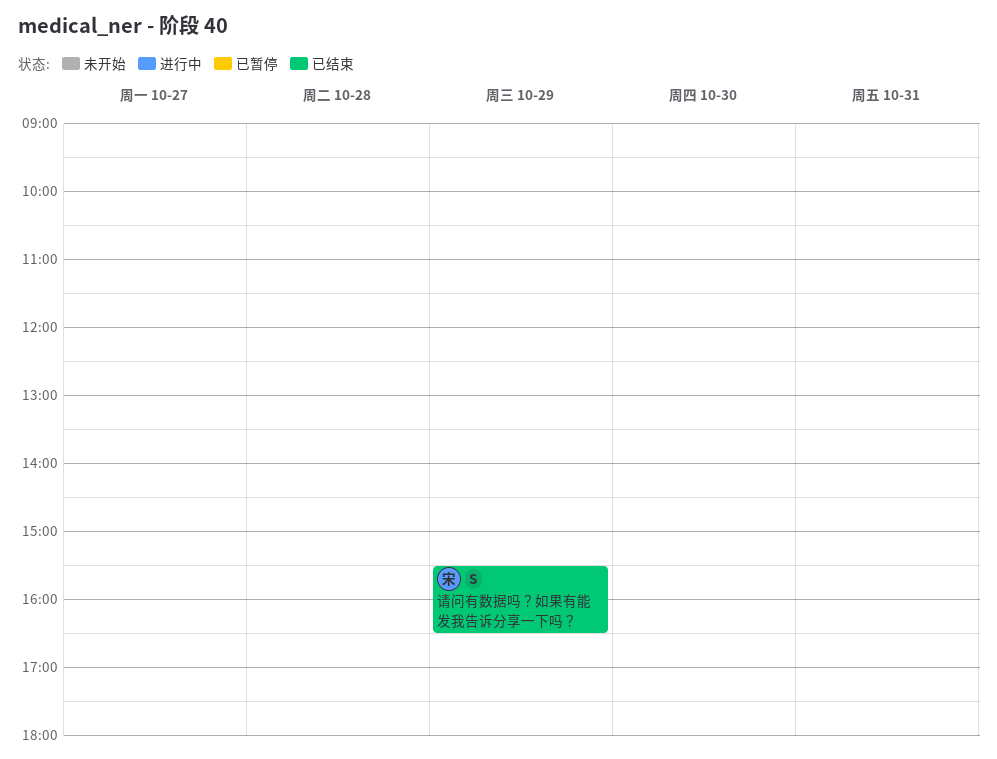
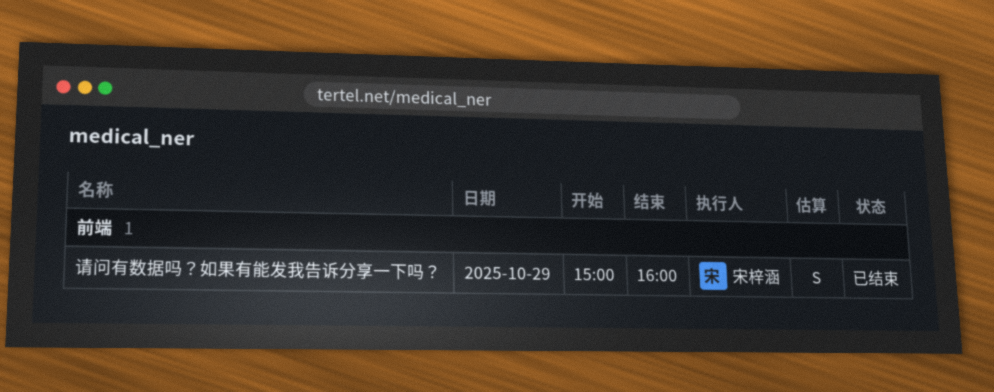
请问有数据吗？如果有能发我告诉分享一下吗？, begins: 15:30 -> 15:00
请问有数据吗？如果有能发我告诉分享一下吗？, ends: 16:30 -> 16:00

